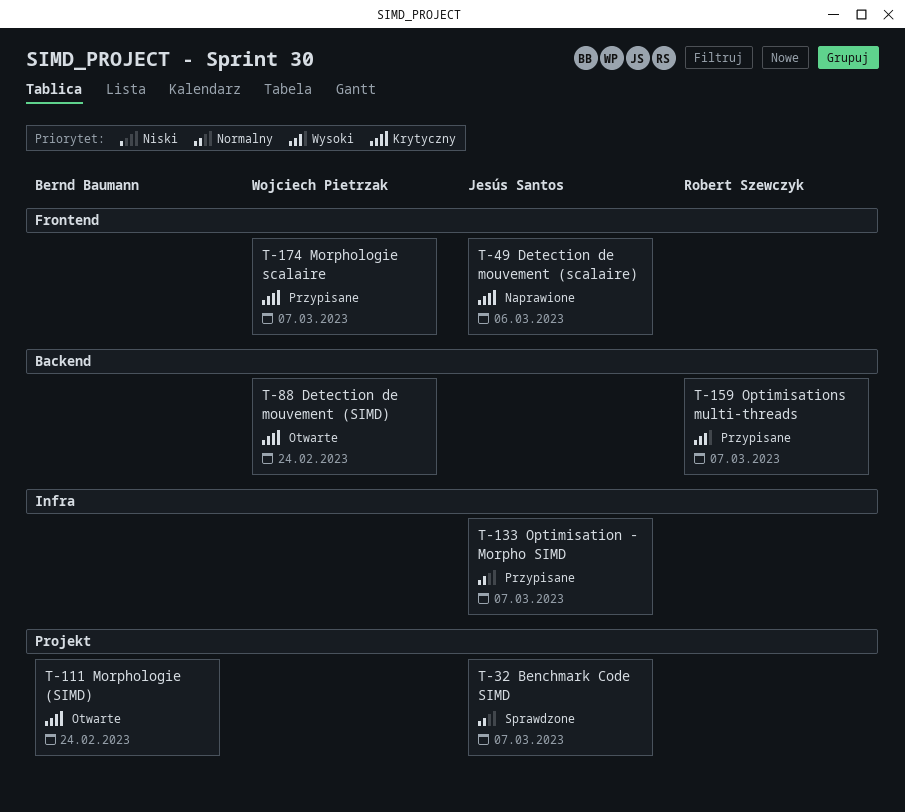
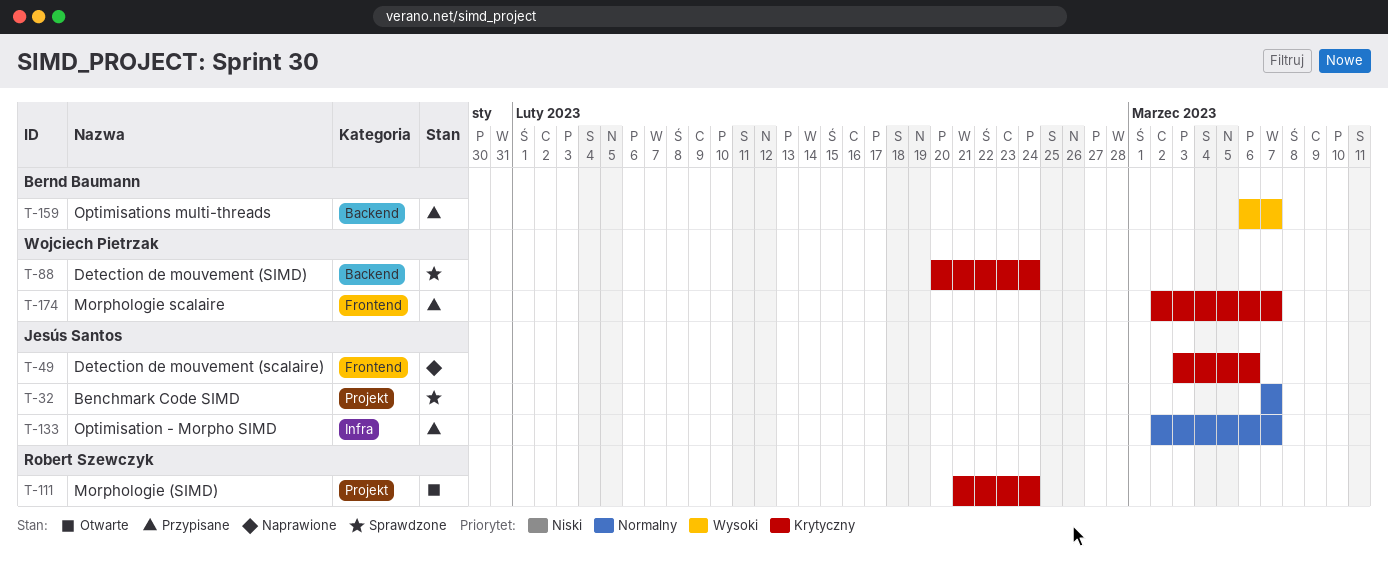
T-88, status: Otwarte -> Sprawdzone
T-111, owner: Bernd Baumann -> Robert Szewczyk
T-159, owner: Robert Szewczyk -> Bernd Baumann

